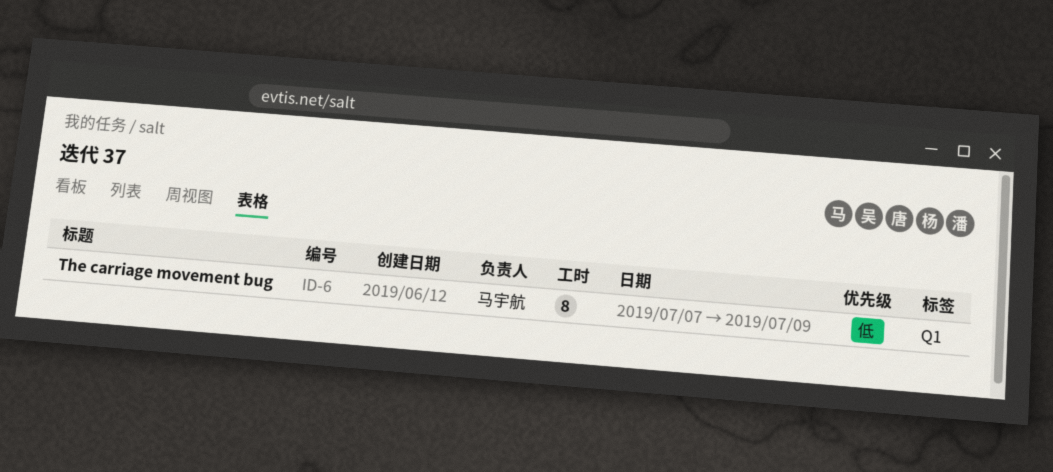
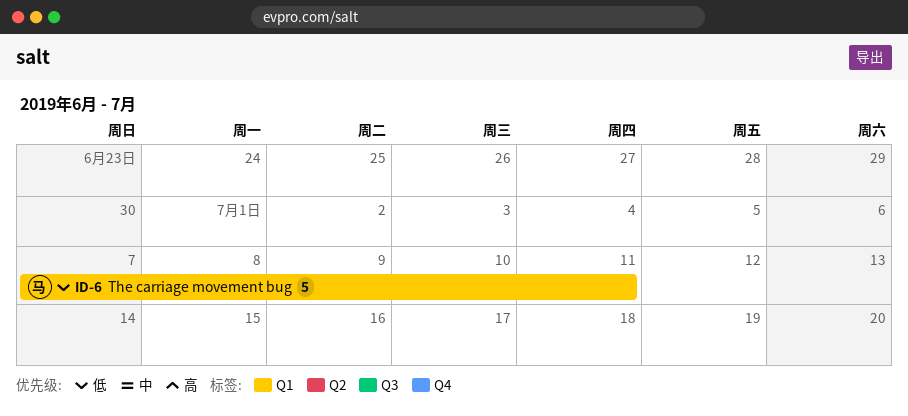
ID-6, estimate: 8 -> 5
ID-6, due: Jul 9 -> Jul 11

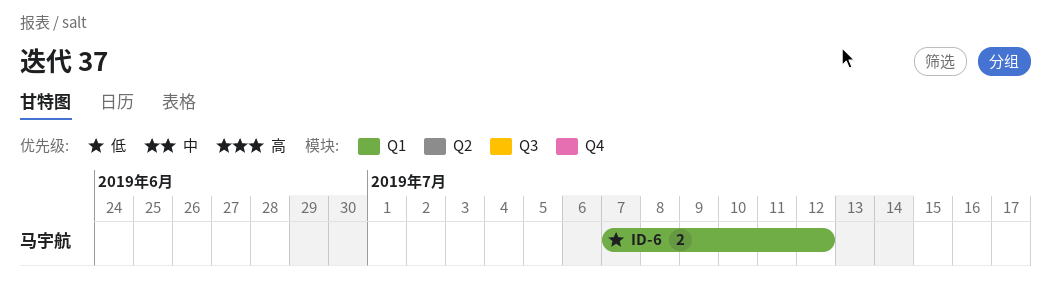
ID-6, estimate: 5 -> 2
ID-6, due: Jul 11 -> Jul 12

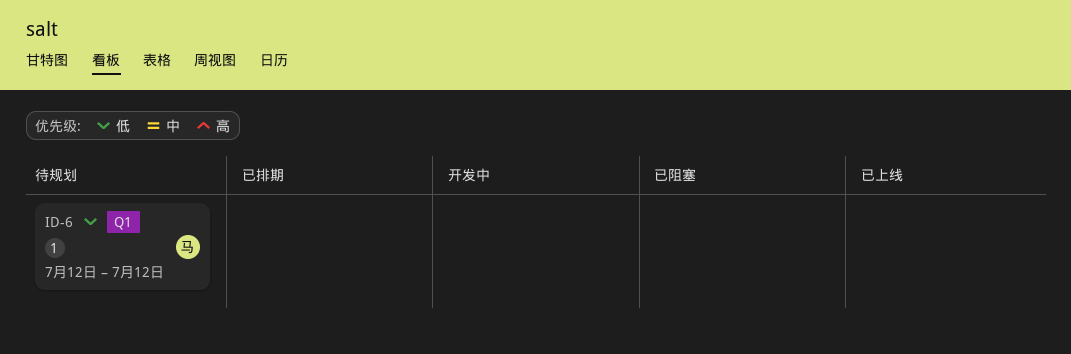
ID-6, estimate: 2 -> 1
ID-6, start: Jul 7 -> Jul 12

